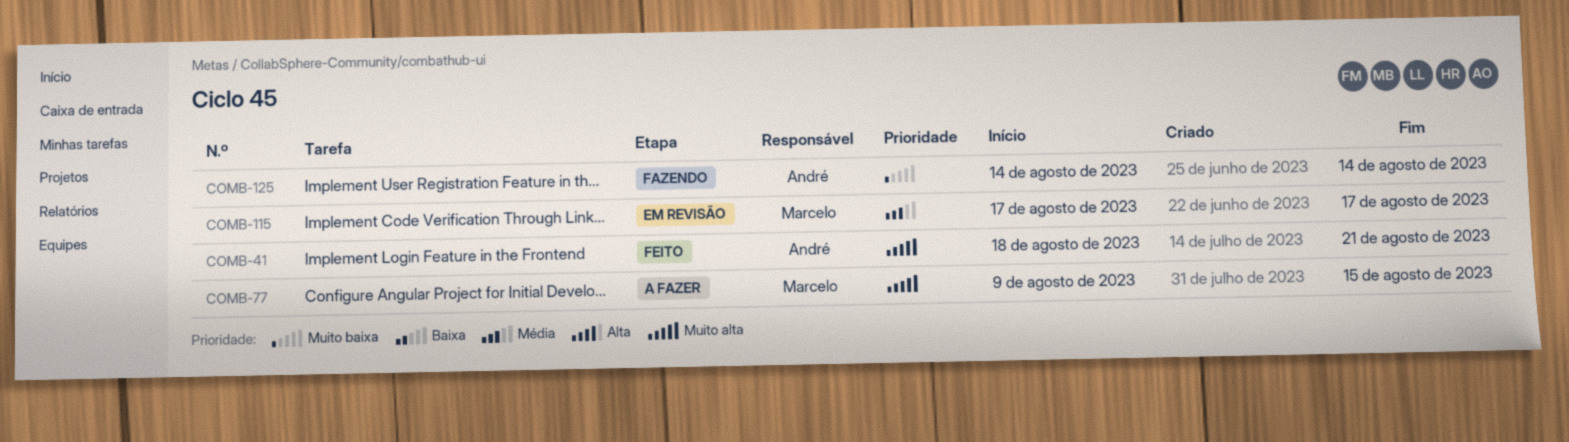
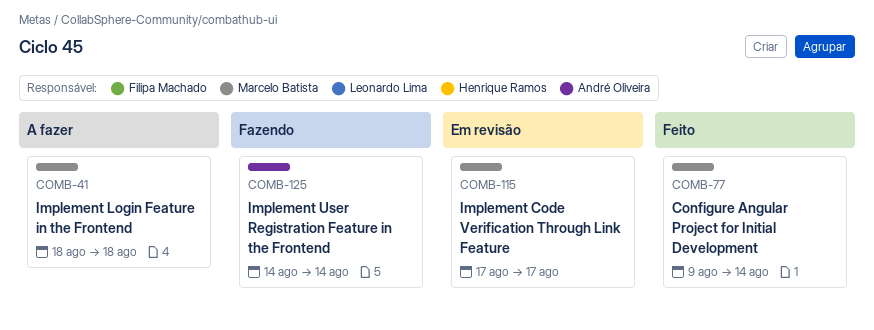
COMB-41, status: Feito -> A fazer
COMB-41, owner: André Oliveira -> Marcelo Batista
COMB-41, due: Aug 21 -> Aug 18
COMB-77, status: A fazer -> Feito
COMB-77, due: Aug 15 -> Aug 14

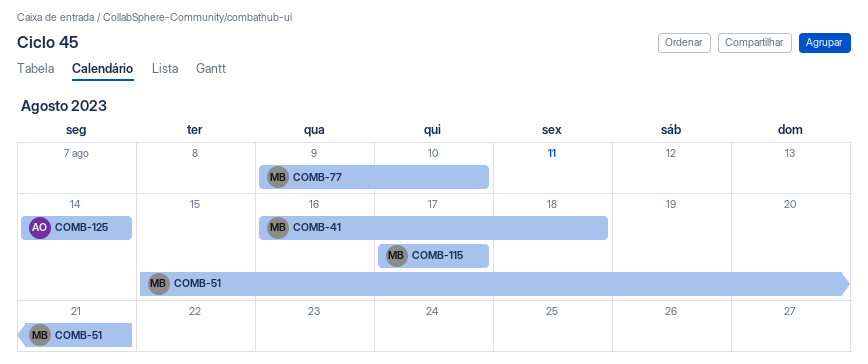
COMB-41, start: Aug 18 -> Aug 16
COMB-51: none -> present
COMB-77, due: Aug 14 -> Aug 10

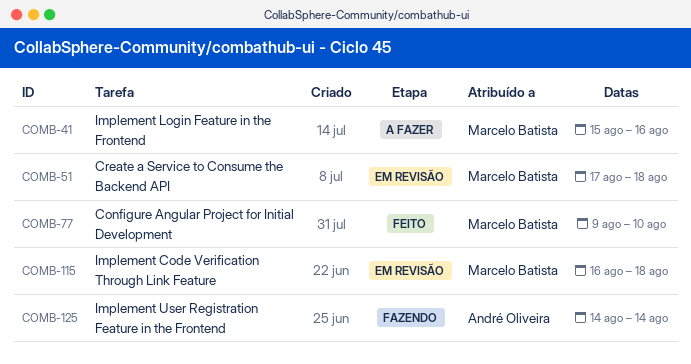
COMB-41, start: Aug 16 -> Aug 15
COMB-41, due: Aug 18 -> Aug 16
COMB-51, start: Aug 15 -> Aug 17
COMB-51, due: Aug 21 -> Aug 18
COMB-115, start: Aug 17 -> Aug 16
COMB-115, due: Aug 17 -> Aug 18

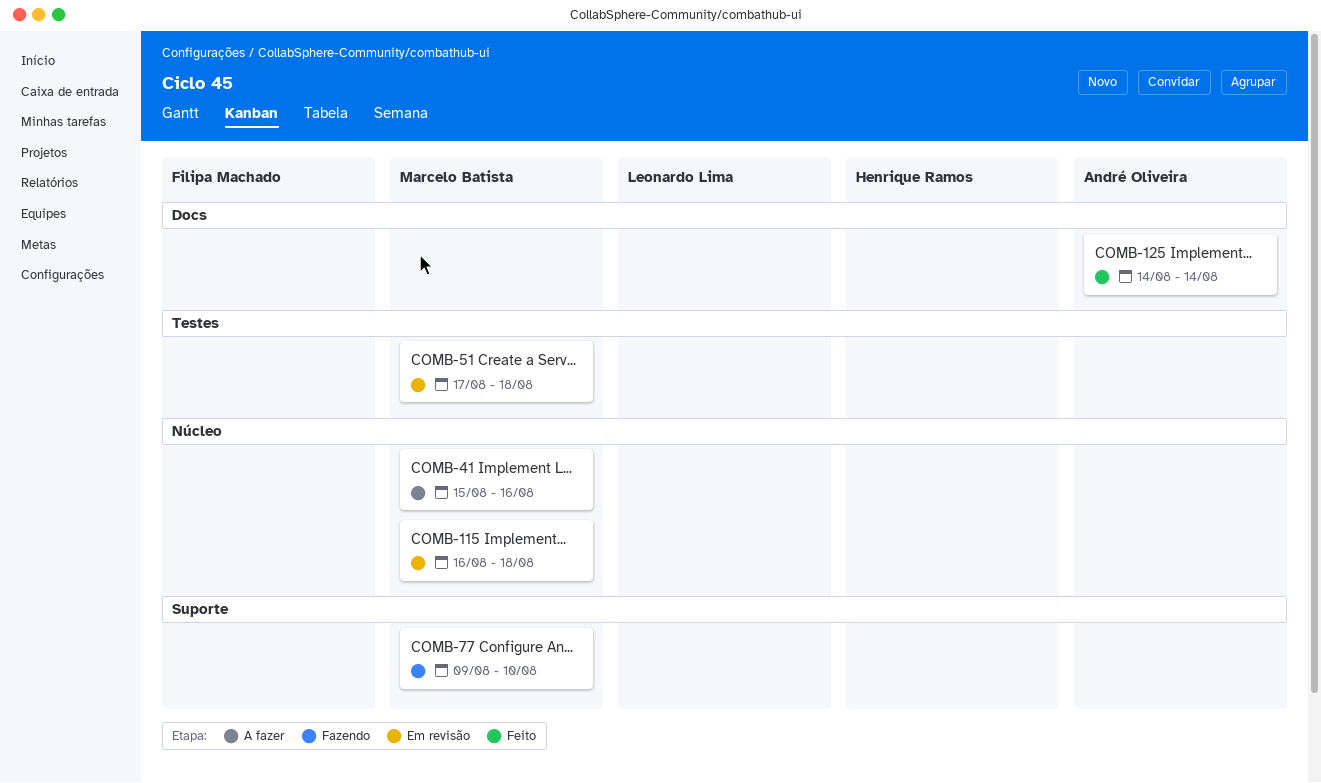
COMB-77, status: Feito -> Fazendo
COMB-125, status: Fazendo -> Feito

